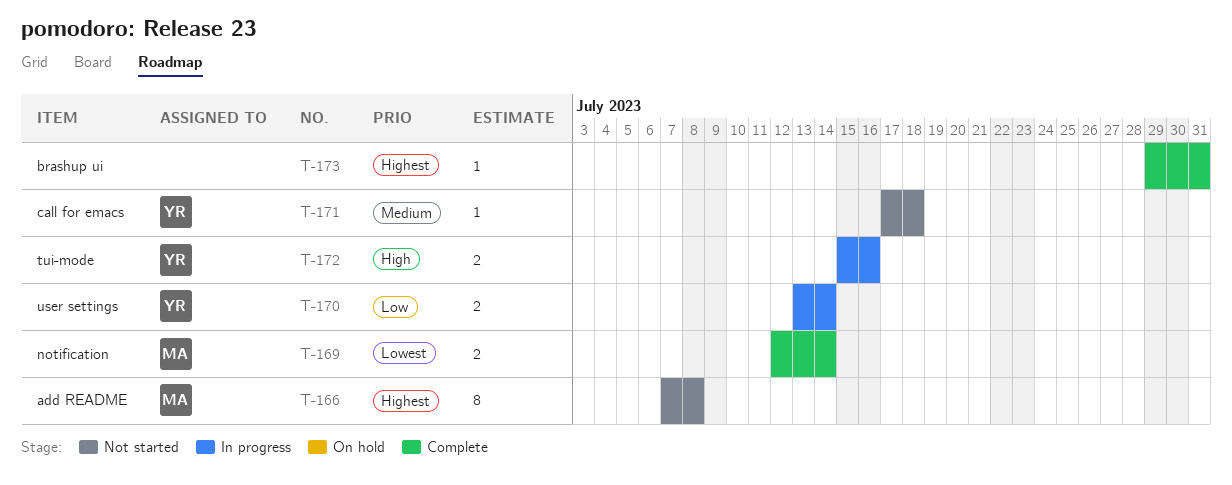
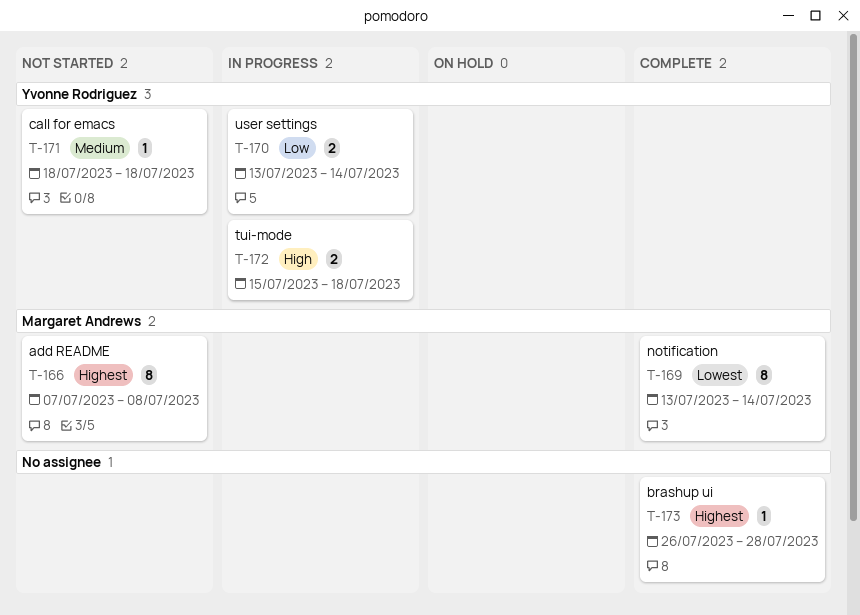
T-169, estimate: 2 -> 8
T-169, start: Jul 12 -> Jul 13
T-171, start: Jul 17 -> Jul 18
T-172, due: Jul 16 -> Jul 18
T-173, start: Jul 29 -> Jul 26
T-173, due: Jul 31 -> Jul 28

